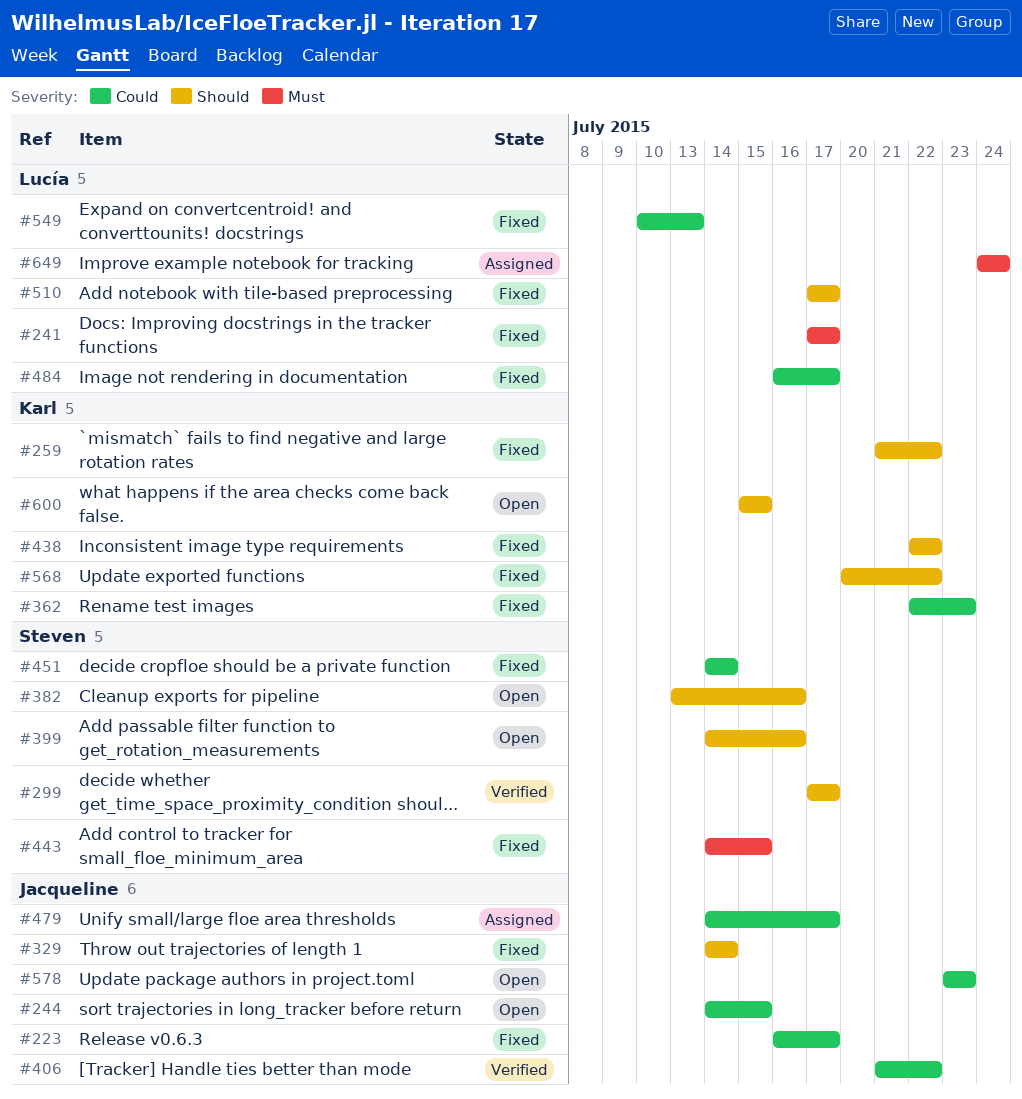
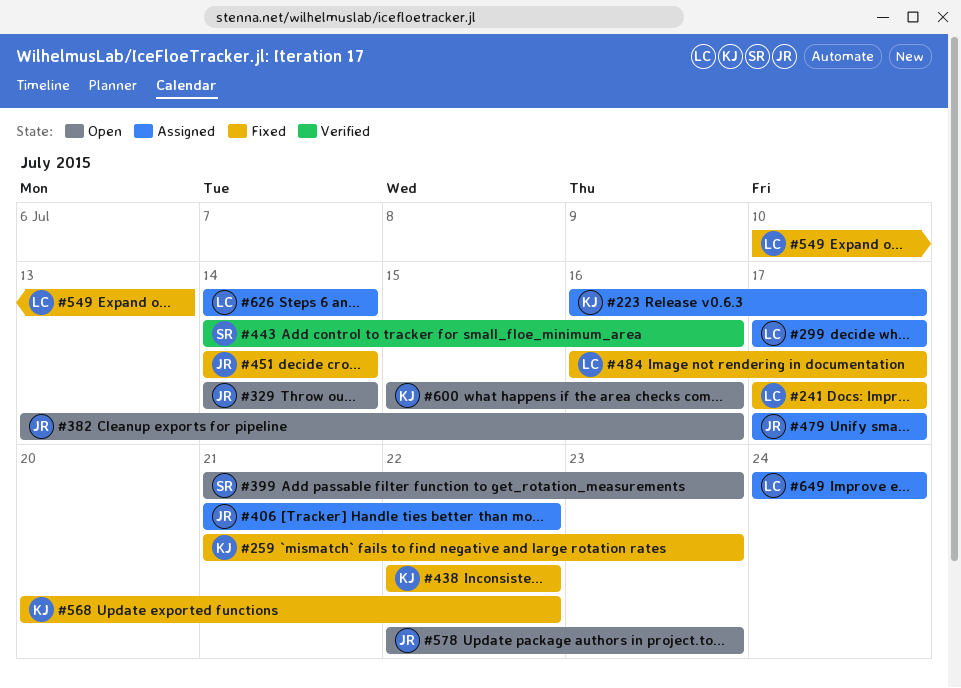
#223, status: Fixed -> Assigned
#223, owner: Jacqueline -> Karl
#244: present -> none
#259, due: Jul 22 -> Jul 23
#299, status: Verified -> Assigned
#299, owner: Steven -> Lucía
#329, status: Fixed -> Open
#362: present -> none
#382, owner: Steven -> Jacqueline
#399, start: Jul 14 -> Jul 21
#399, due: Jul 16 -> Jul 23
#406, status: Verified -> Assigned
#443, status: Fixed -> Verified
#443, due: Jul 15 -> Jul 16
#451, owner: Steven -> Jacqueline
#479, start: Jul 14 -> Jul 17
#510: present -> none
#578, start: Jul 23 -> Jul 22
#600, due: Jul 15 -> Jul 16
#626: none -> present

